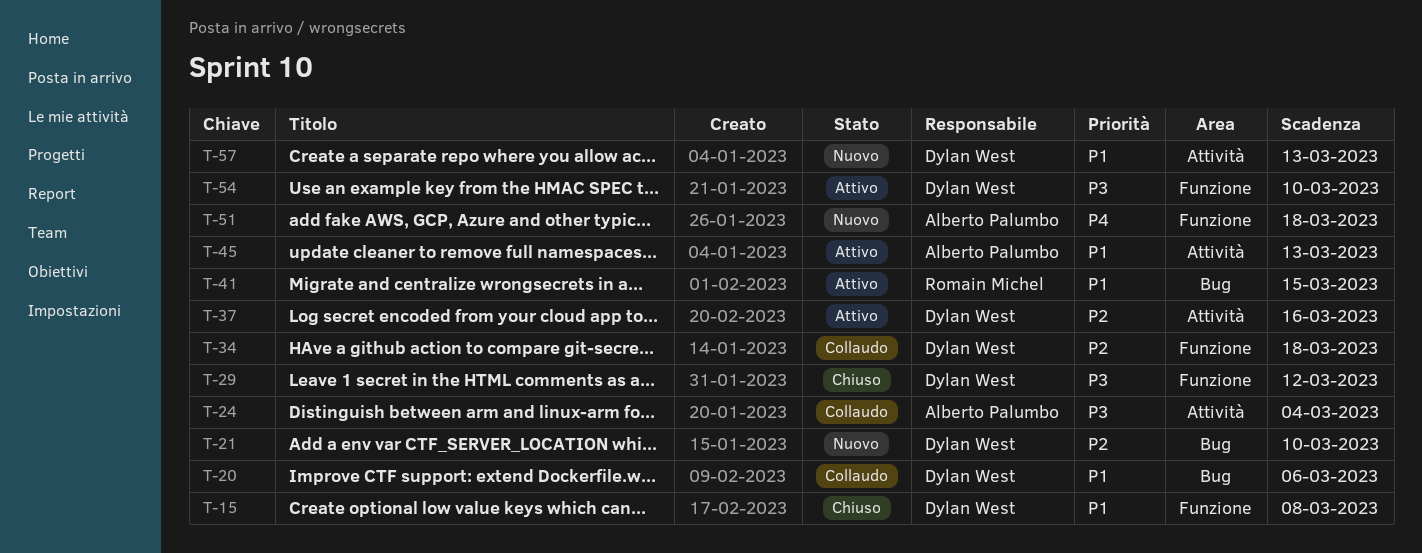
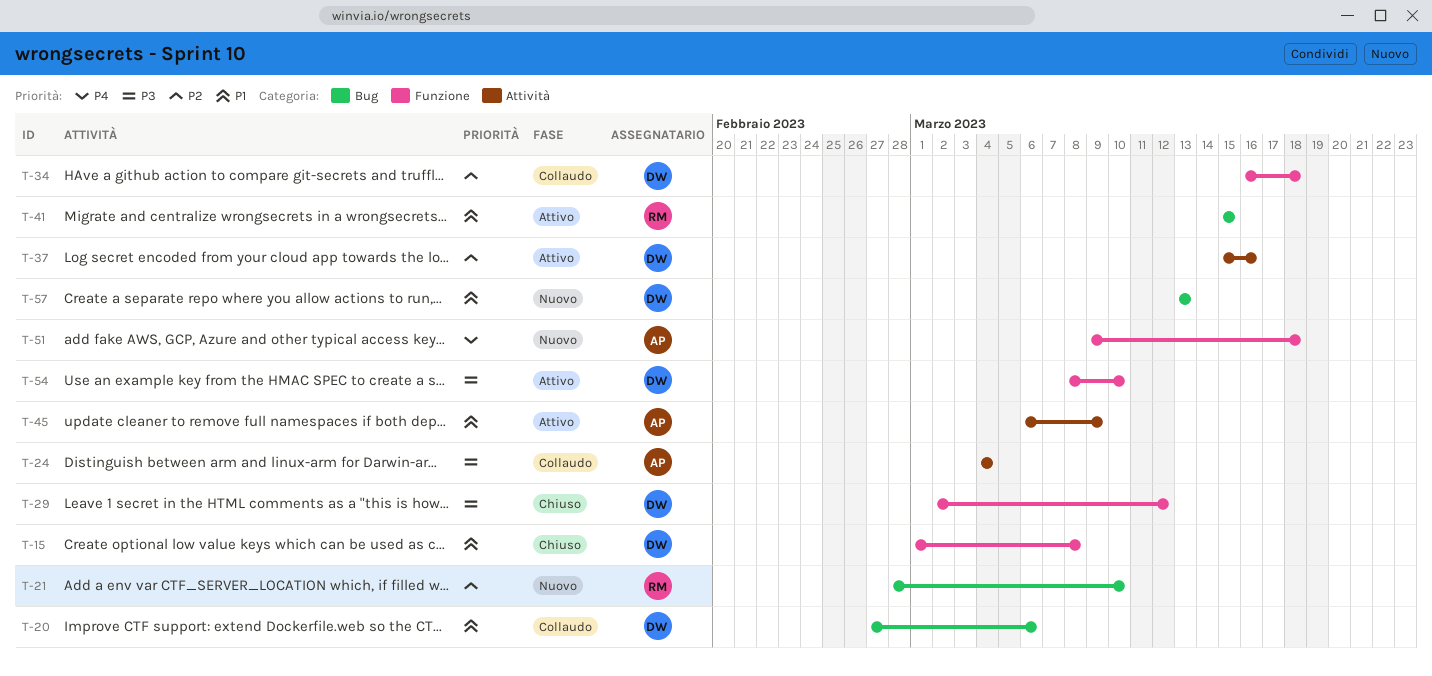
T-21, owner: Dylan West -> Romain Michel
T-45, due: Mar 13 -> Mar 9
T-57, label: Attività -> Bug

